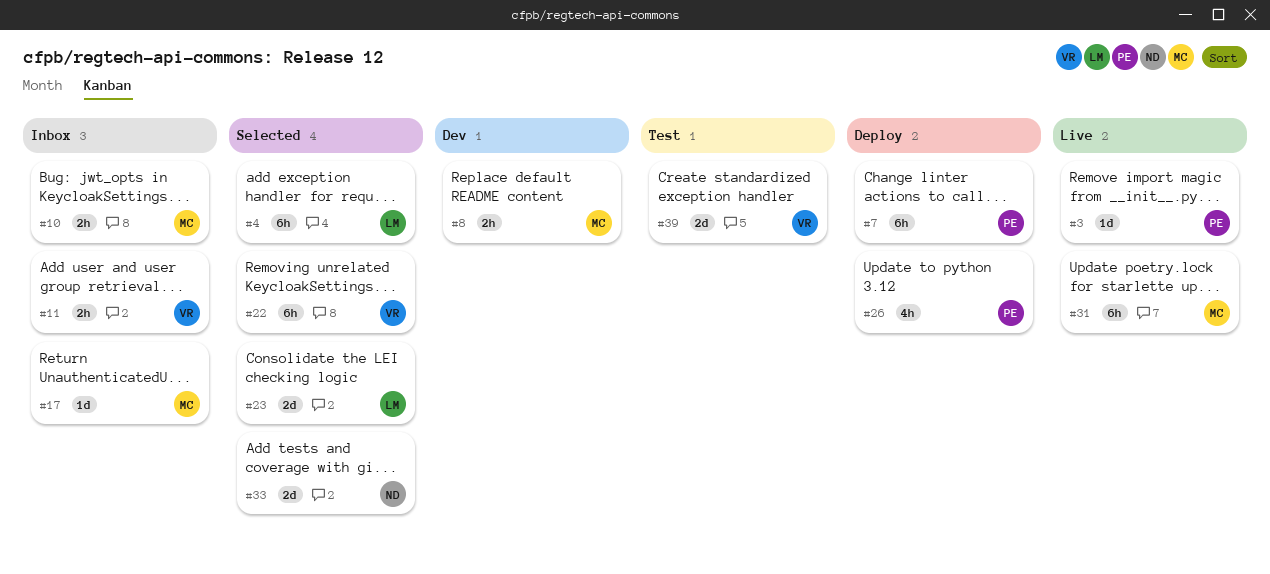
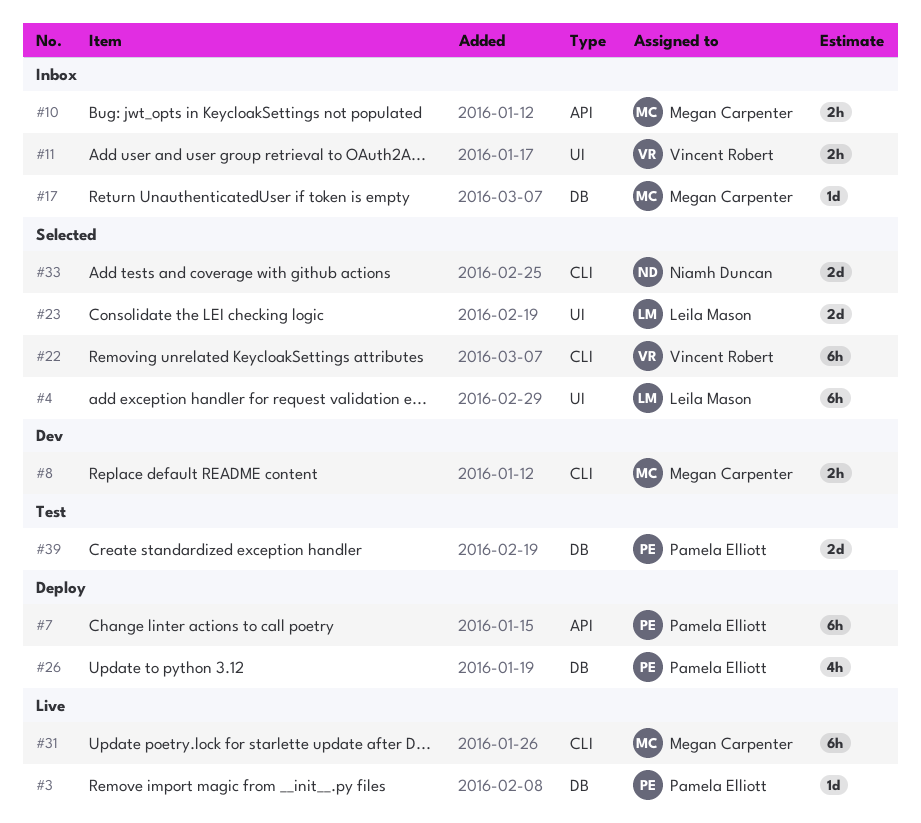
#39, owner: Vincent Robert -> Pamela Elliott

